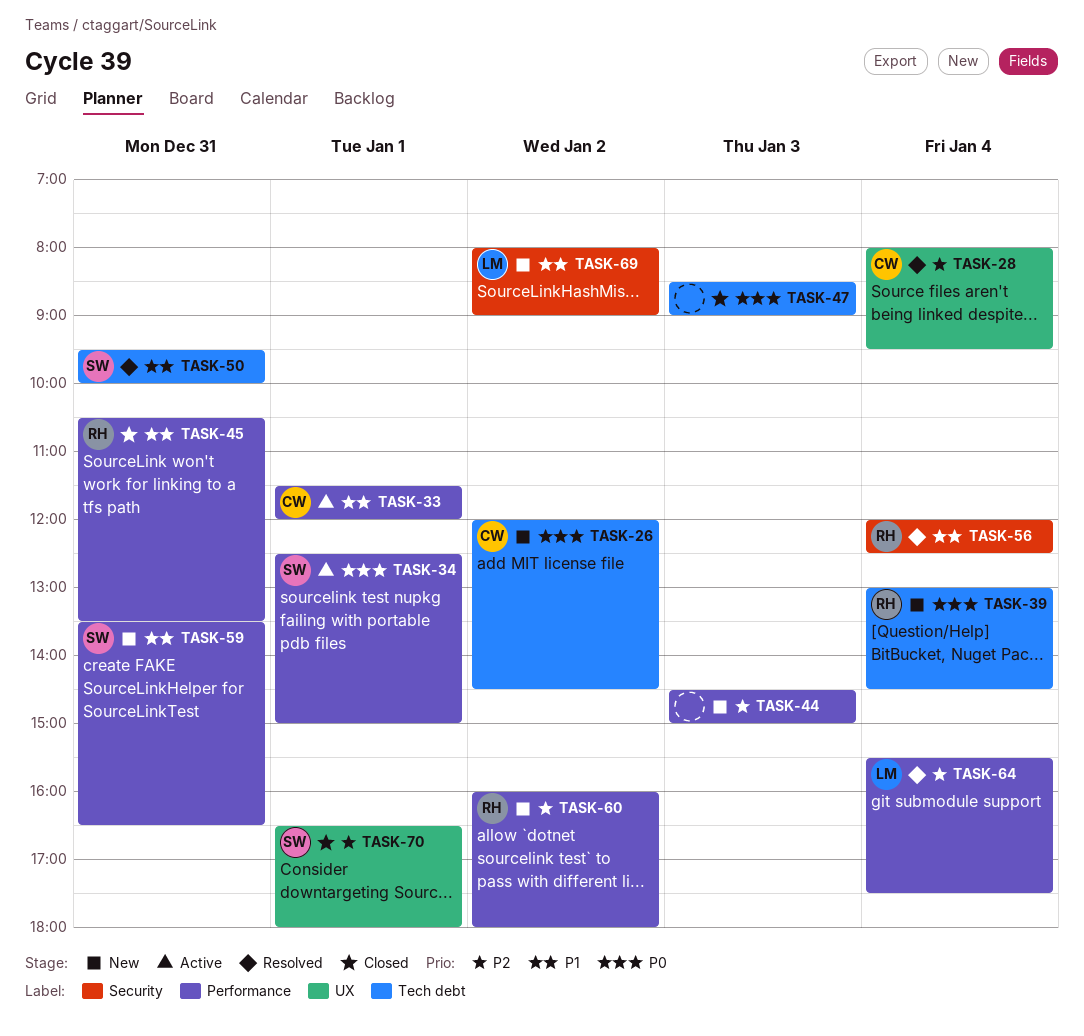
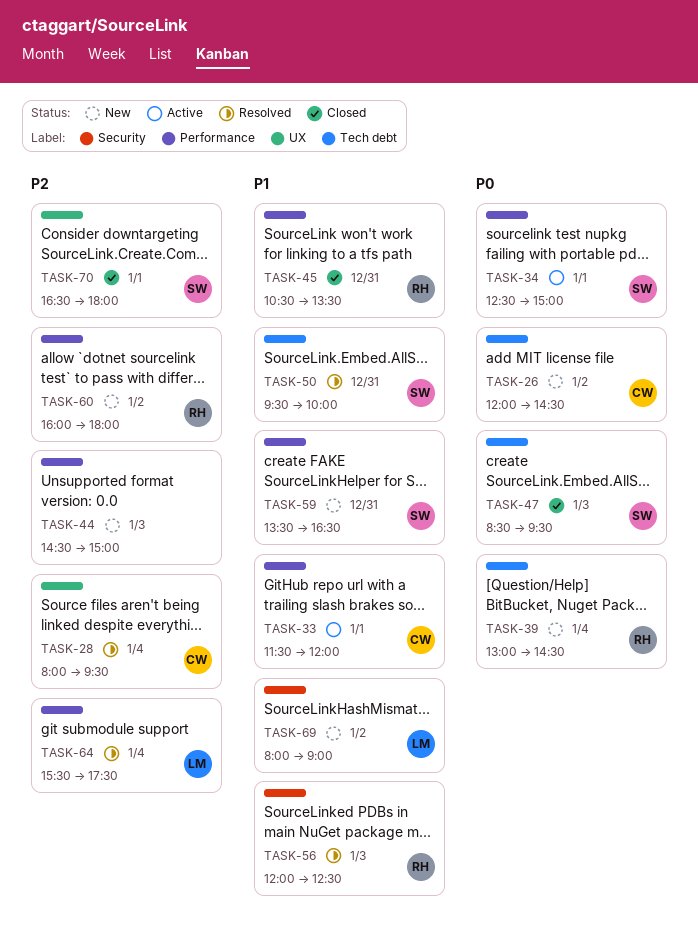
TASK-47, owner: none -> SW
TASK-47, ends: 09:00 -> 09:30
TASK-56, day: Jan 4 -> Jan 3

